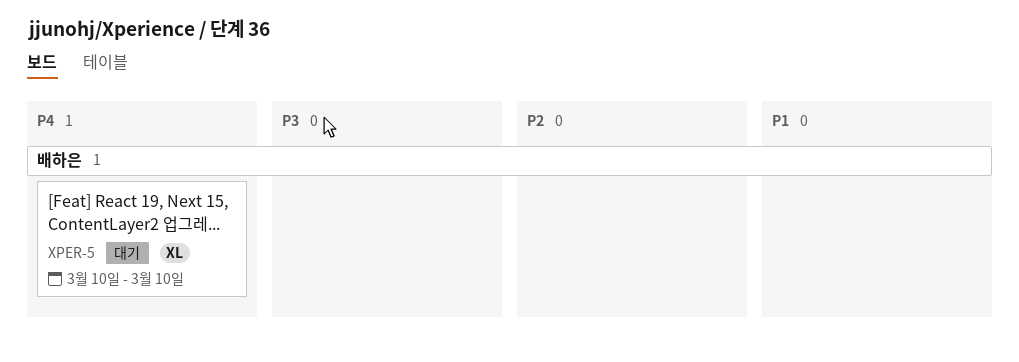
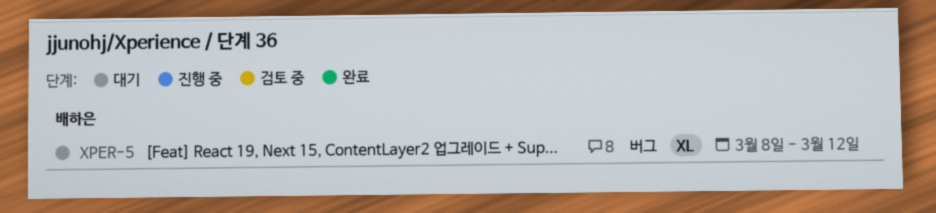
XPER-5, start: Mar 10 -> Mar 8
XPER-5, due: Mar 10 -> Mar 12

